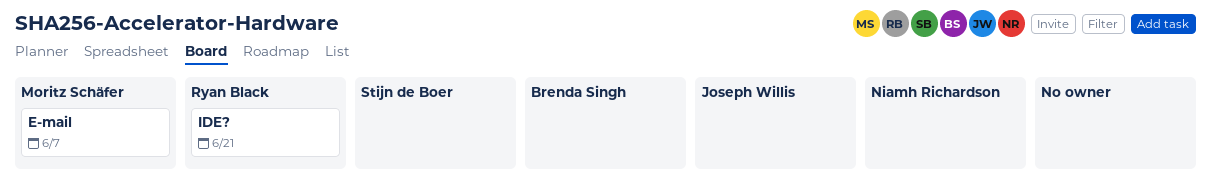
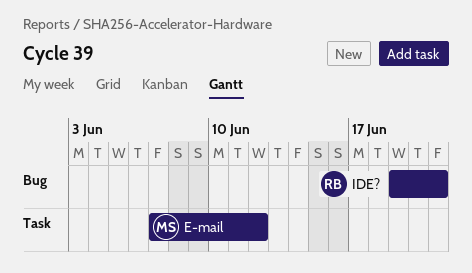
E-mail, due: Jun 7 -> Jun 12

